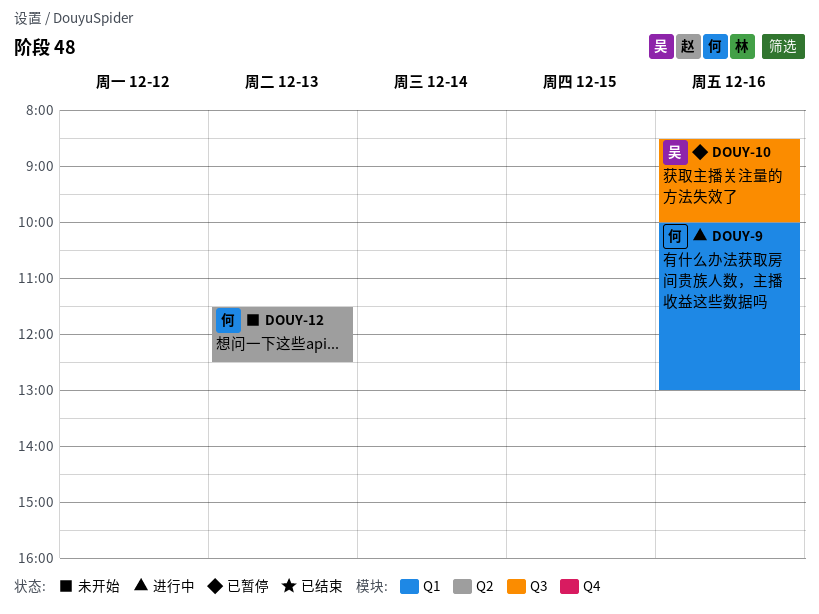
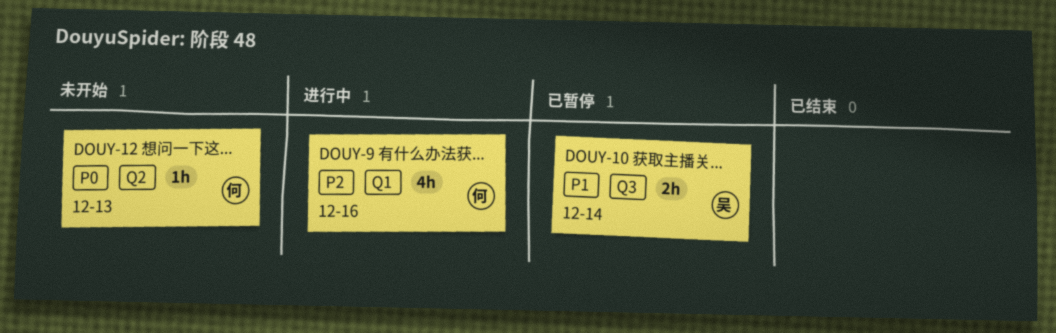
DOUY-10, day: Dec 16 -> Dec 14

